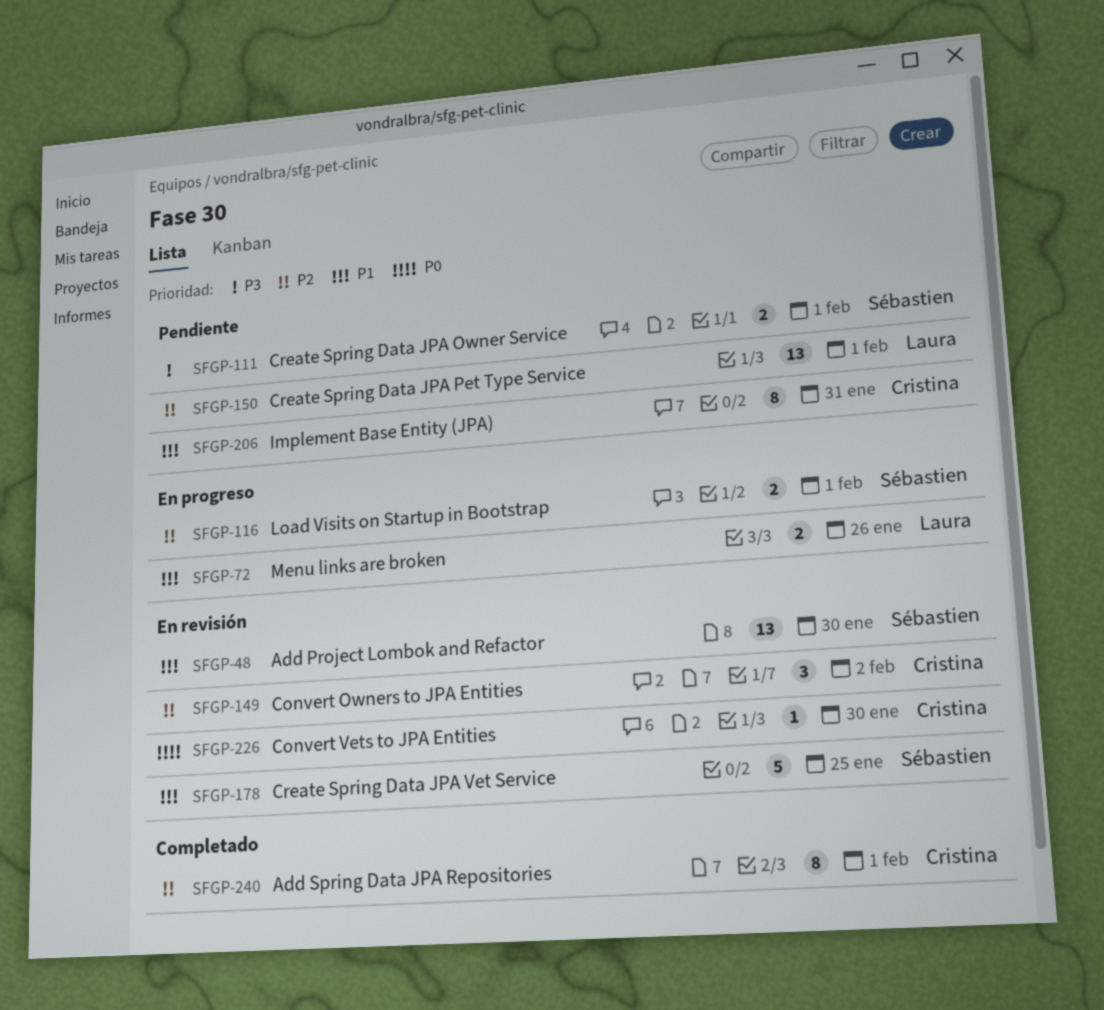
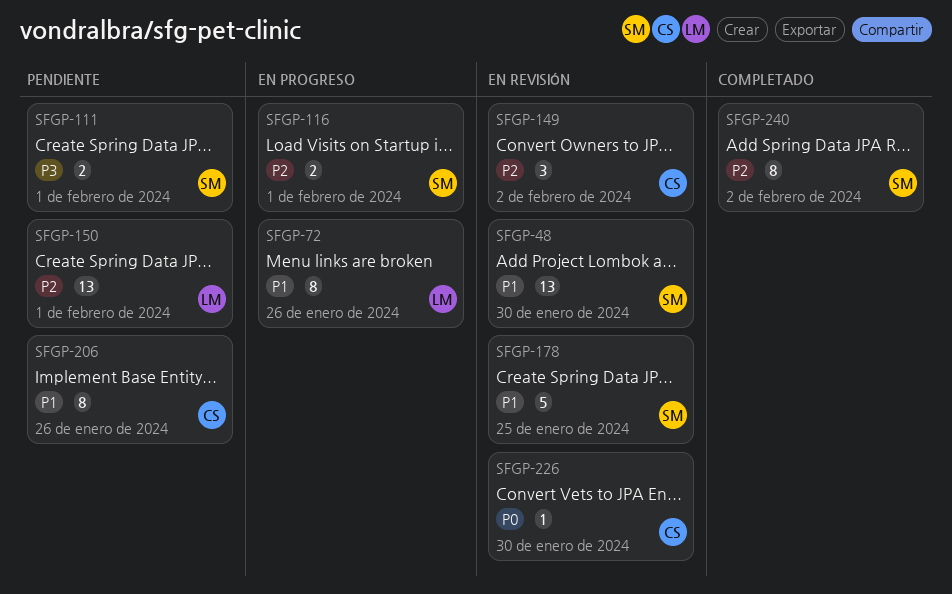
SFGP-72, estimate: 2 -> 8
SFGP-206, due: Jan 31 -> Jan 26
SFGP-240, owner: Cristina -> Sébastien
SFGP-240, due: Feb 1 -> Feb 2

